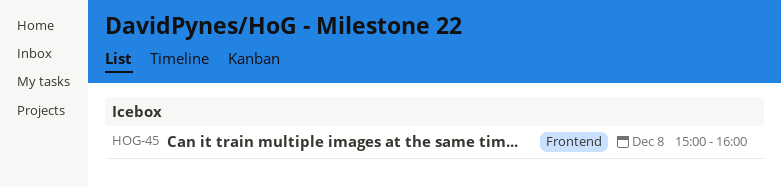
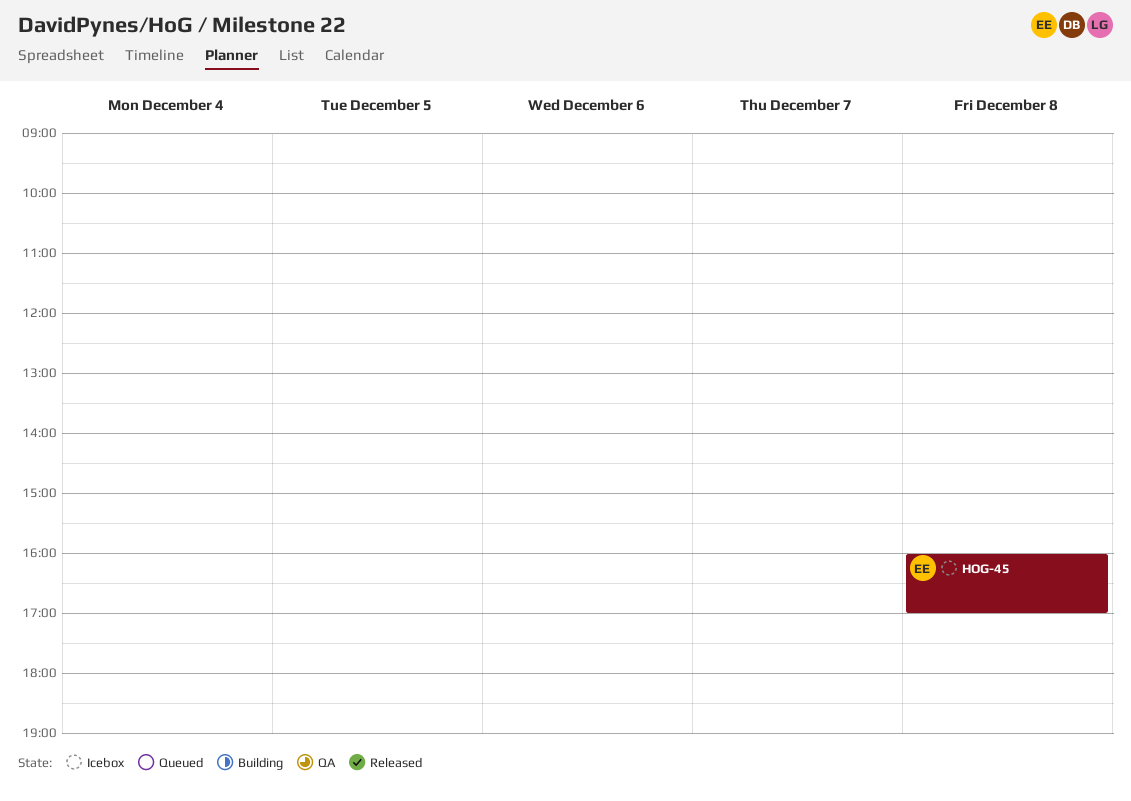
HOG-45, begins: 15:00 -> 16:00
HOG-45, ends: 16:00 -> 17:00

